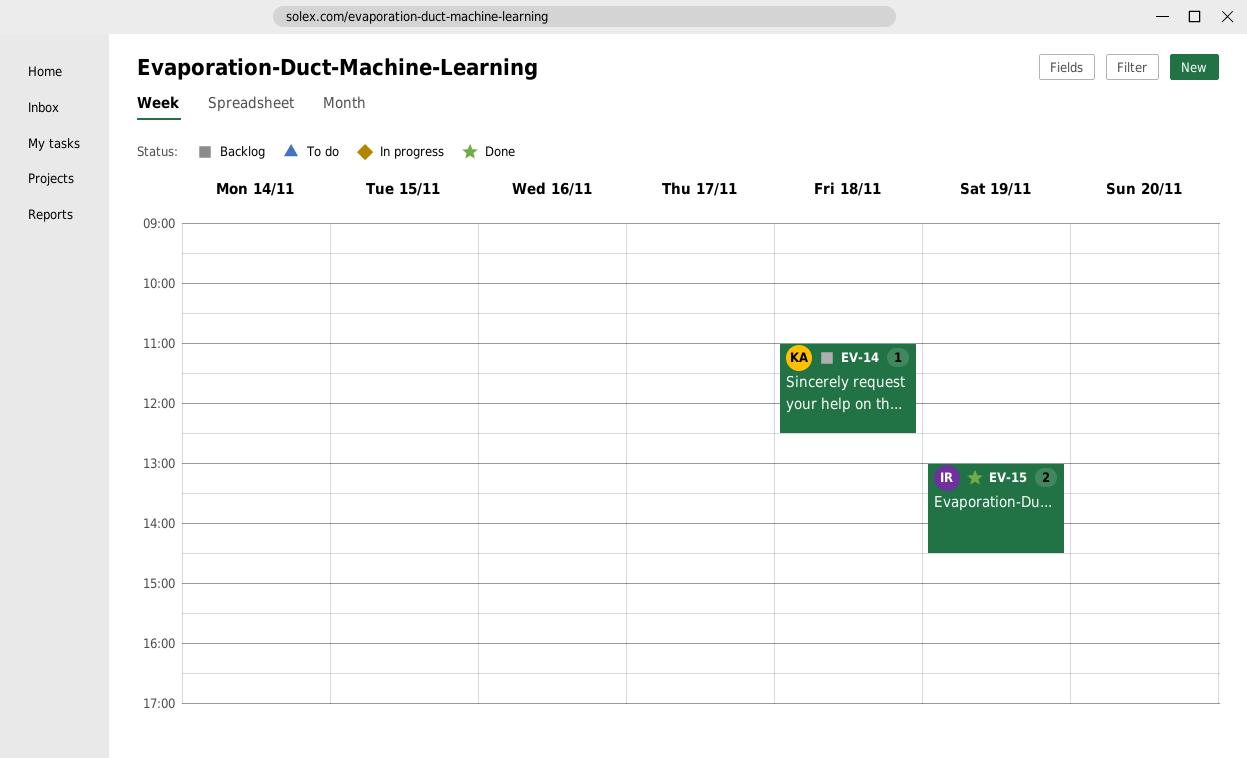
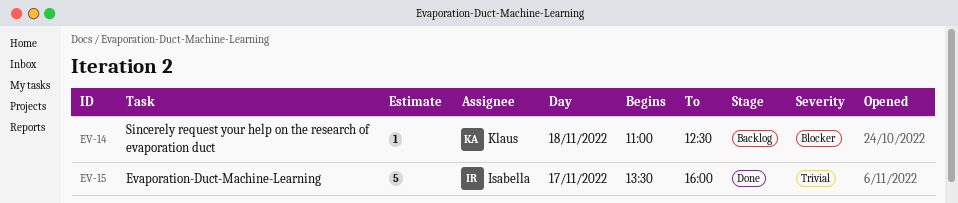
EV-15, estimate: 2 -> 5
EV-15, day: Nov 19 -> Nov 17
EV-15, begins: 13:00 -> 13:30
EV-15, ends: 14:30 -> 16:00

